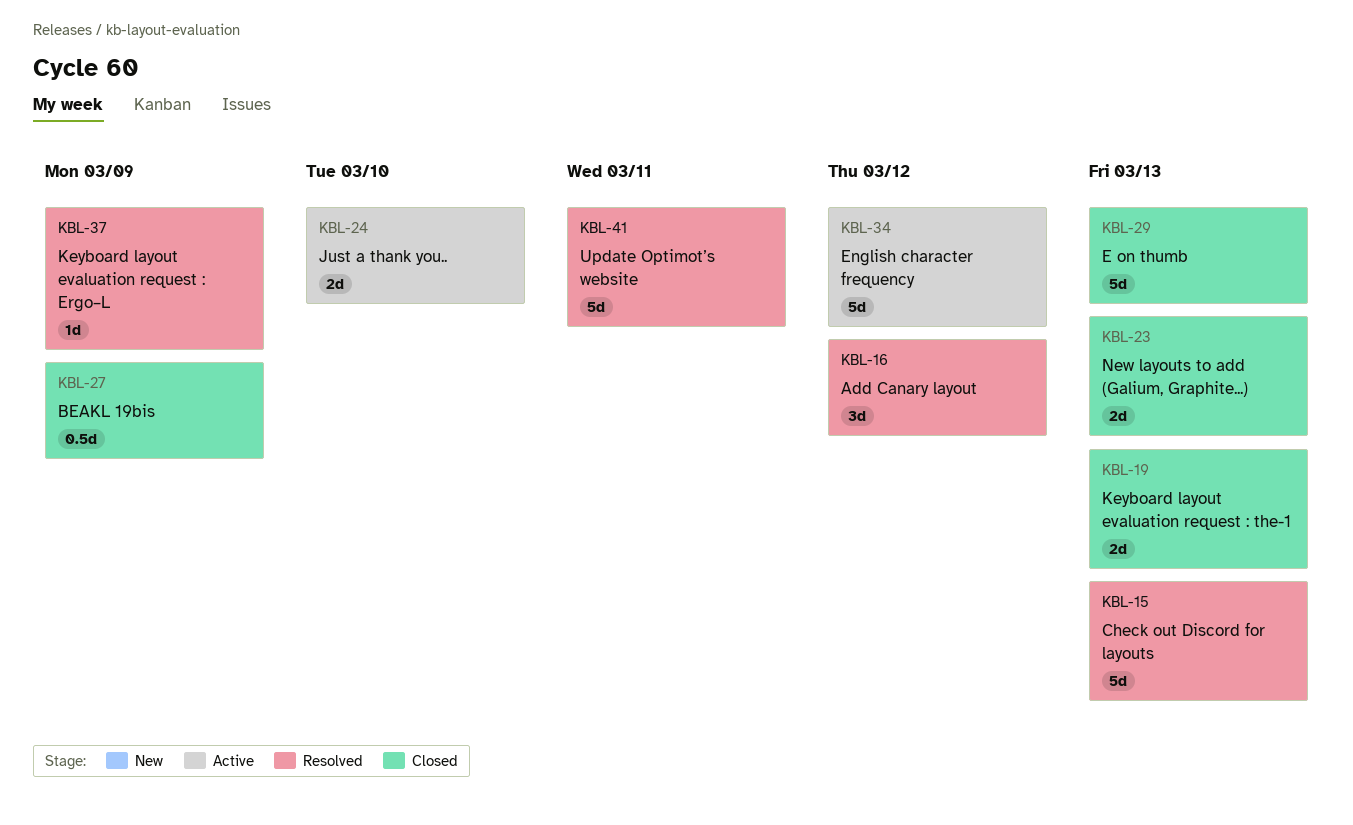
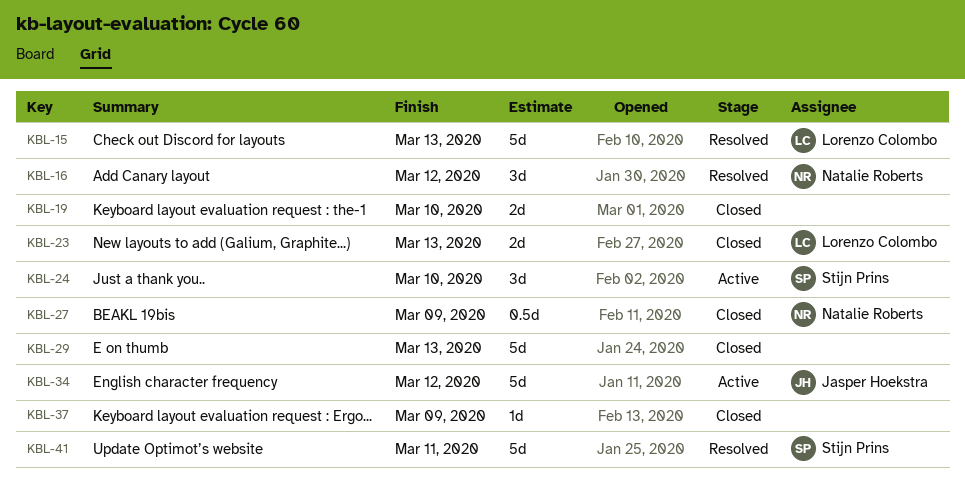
KBL-19, due: Mar 13 -> Mar 10
KBL-24, estimate: 2d -> 3d
KBL-37, status: Resolved -> Closed

